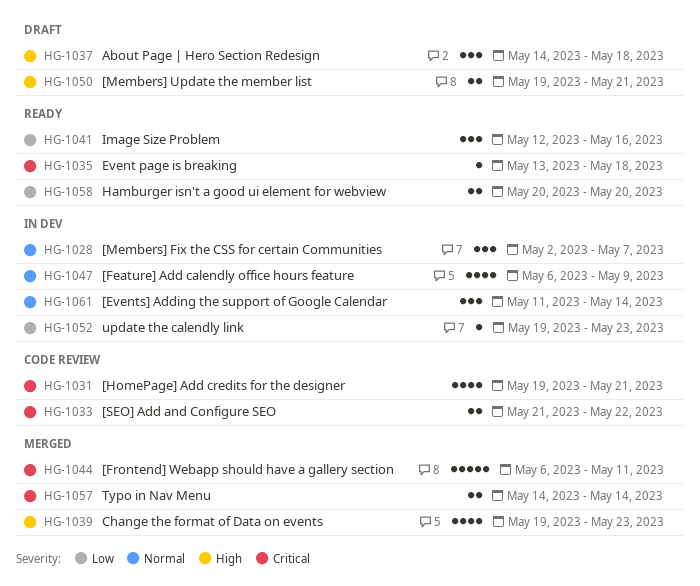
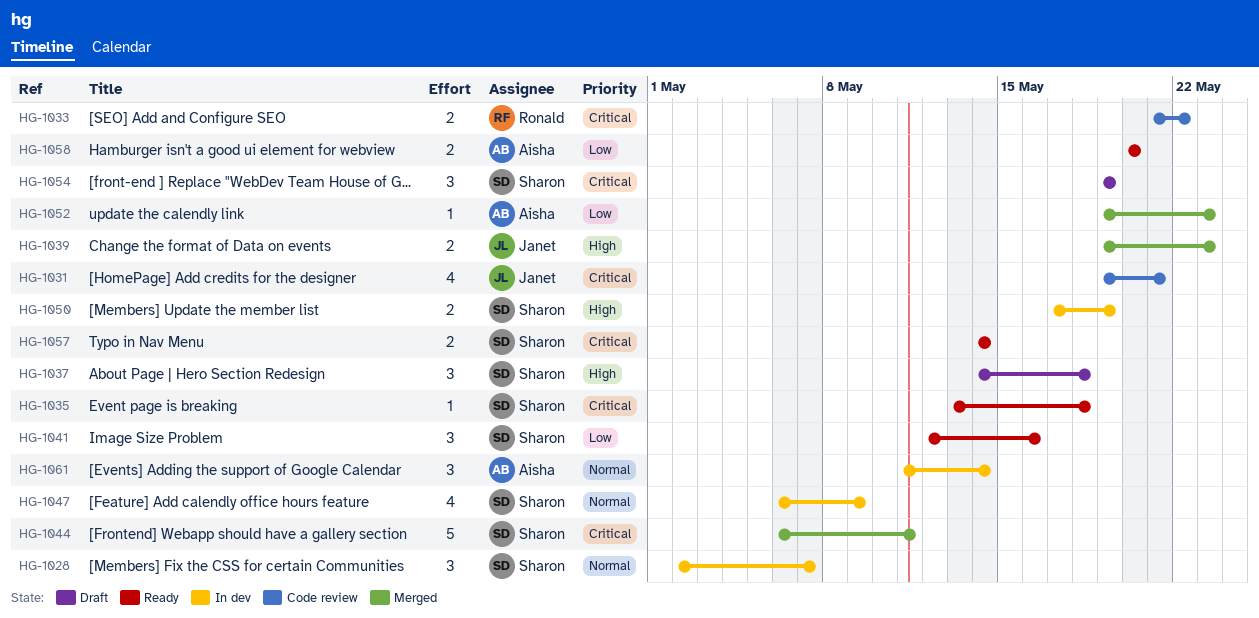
HG-1039, estimate: 4 -> 2
HG-1050, status: Draft -> In dev
HG-1050, start: May 19 -> May 17
HG-1050, due: May 21 -> May 19
HG-1052, status: In dev -> Merged
HG-1054: none -> present
HG-1057, status: Merged -> Ready

